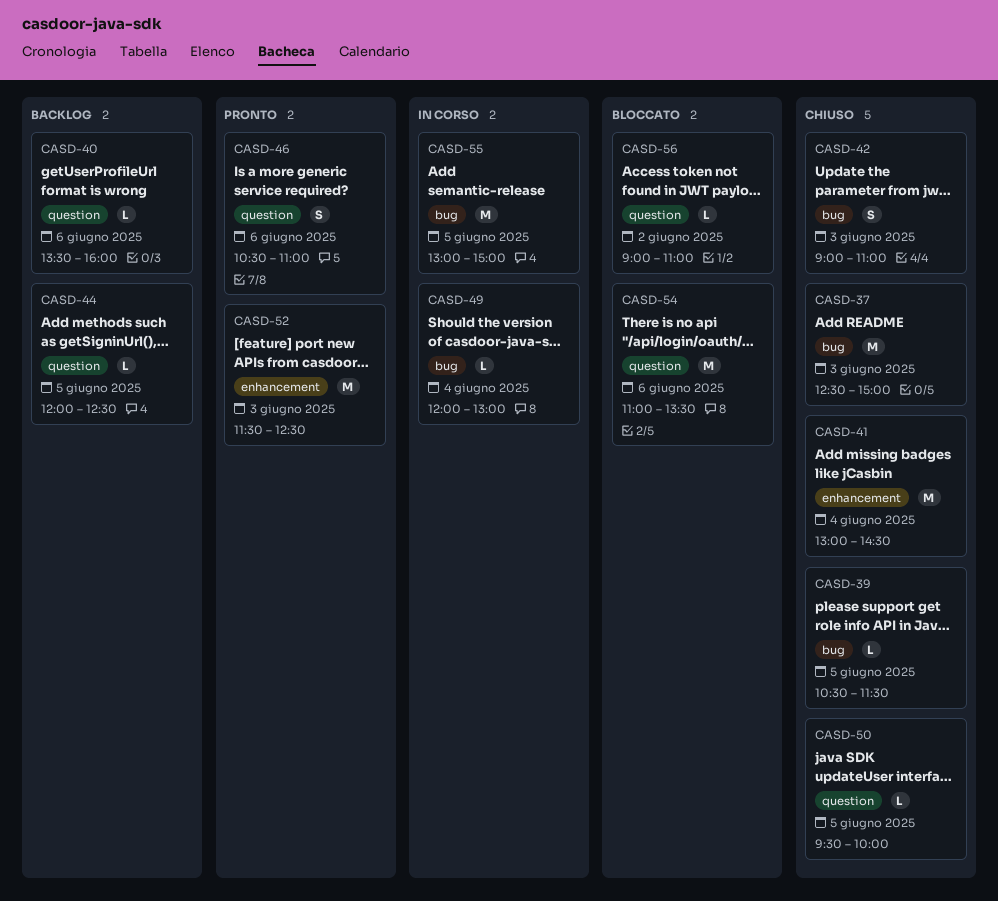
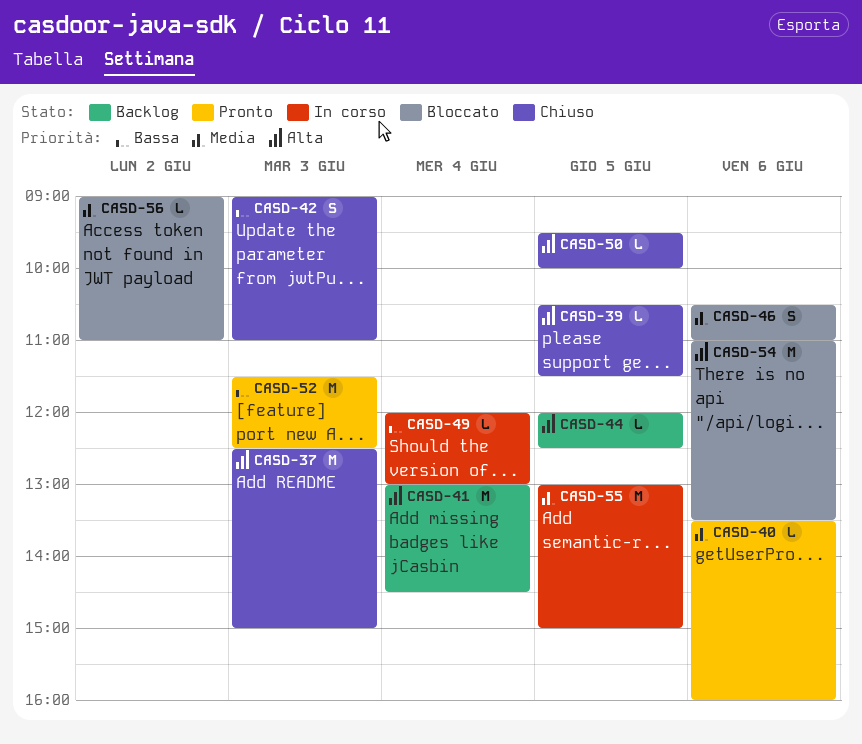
CASD-40, status: Backlog -> Pronto
CASD-41, status: Chiuso -> Backlog
CASD-46, status: Pronto -> Bloccato

